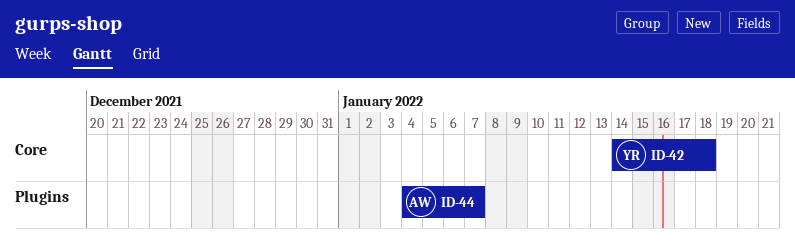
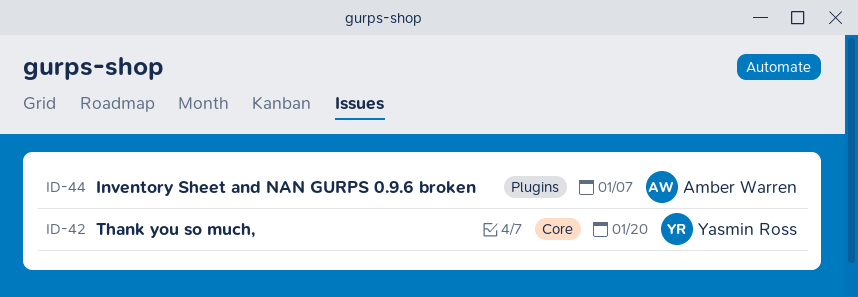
ID-42, due: Jan 18 -> Jan 20

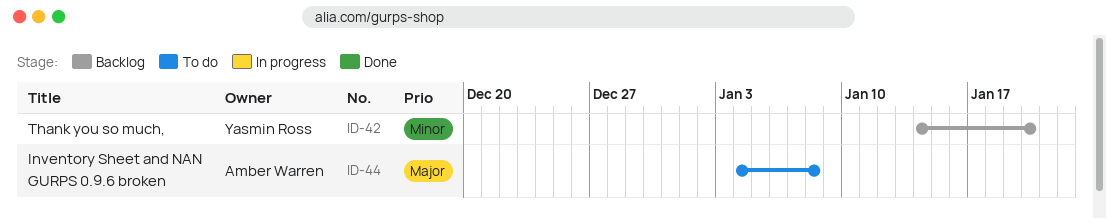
ID-44, due: Jan 7 -> Jan 8

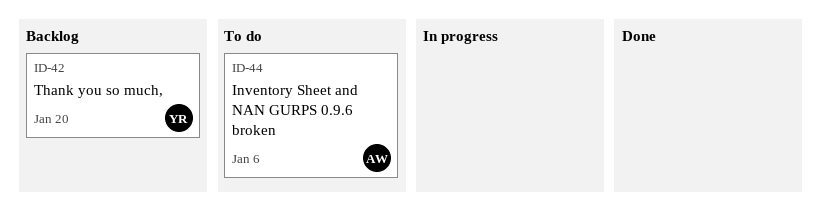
ID-44, due: Jan 8 -> Jan 6

